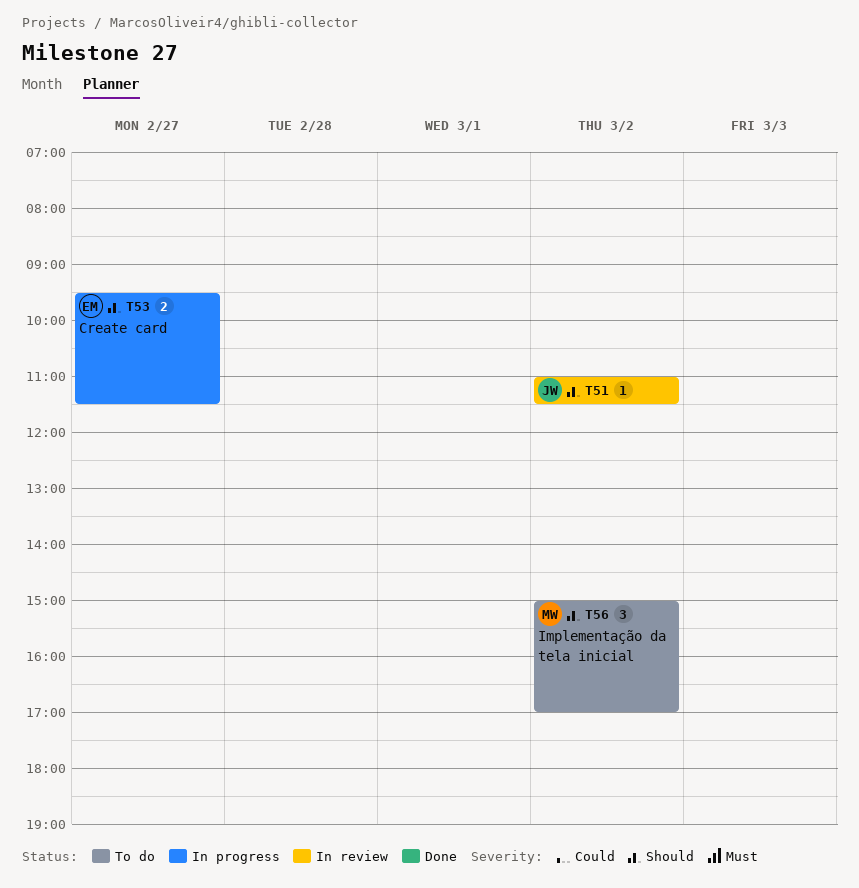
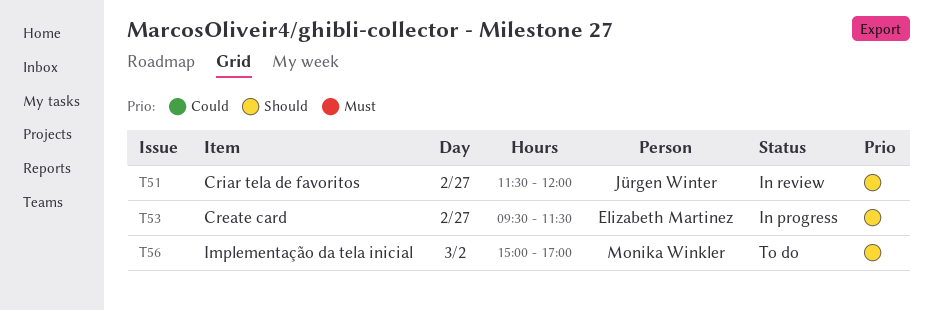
T51, day: Mar 2 -> Feb 27
T51, begins: 11:00 -> 11:30
T51, ends: 11:30 -> 12:00

